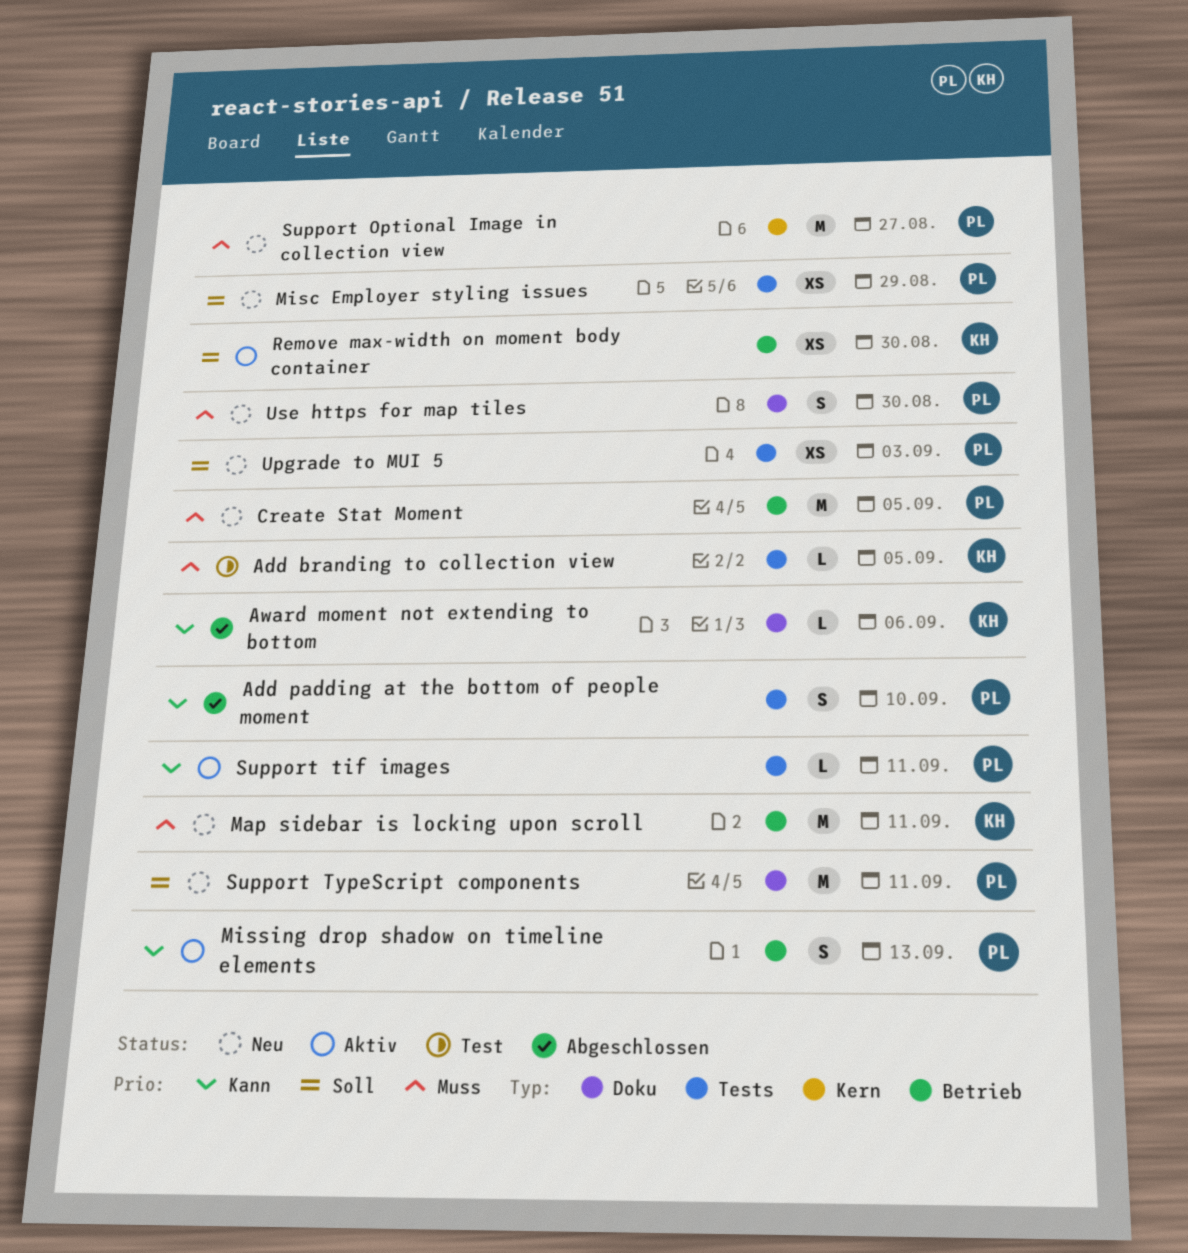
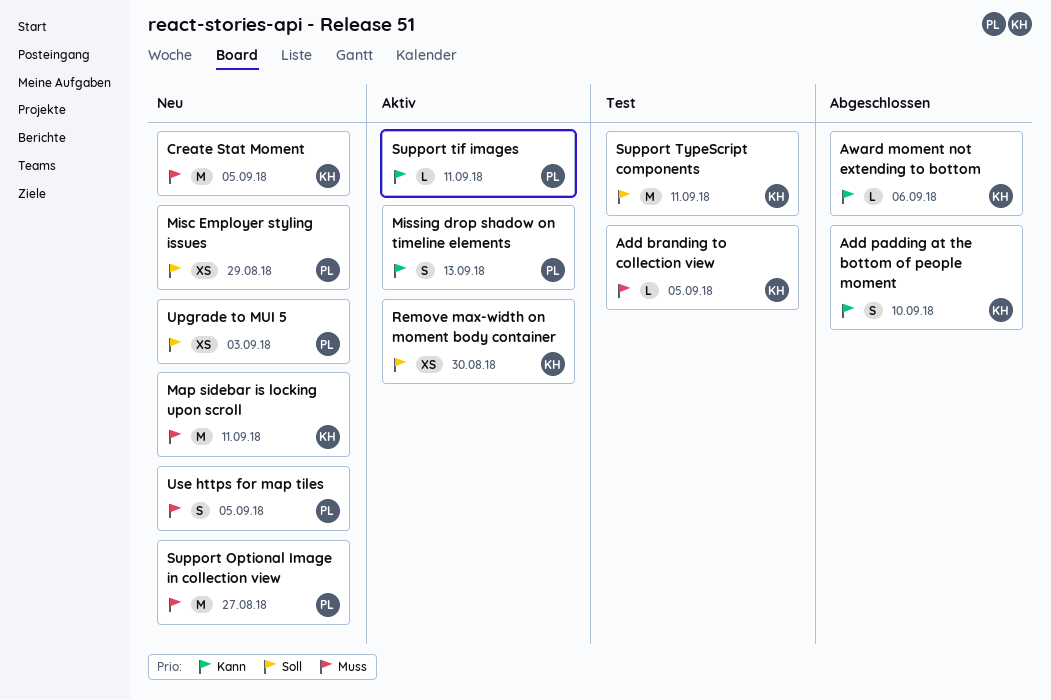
Add padding at the bottom of people moment, owner: PL -> KH
Create Stat Moment, owner: PL -> KH
Support TypeScript components, status: Neu -> Test
Support TypeScript components, owner: PL -> KH
Use https for map tiles, due: Aug 30 -> Sep 5

